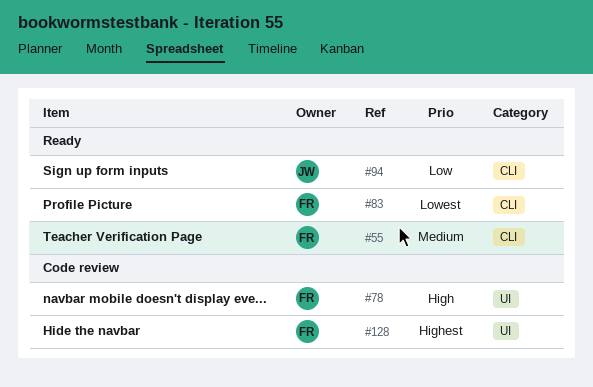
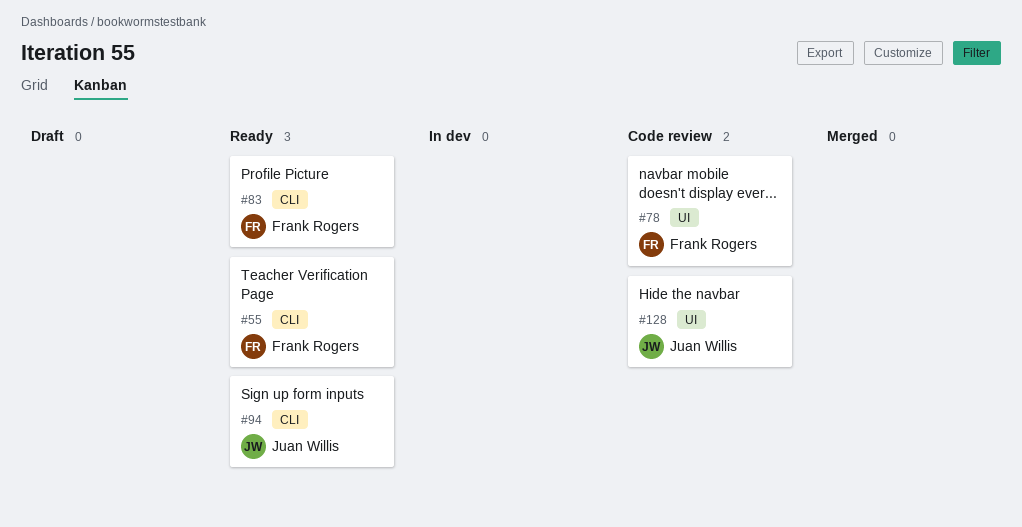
#128, owner: Frank Rogers -> Juan Willis

